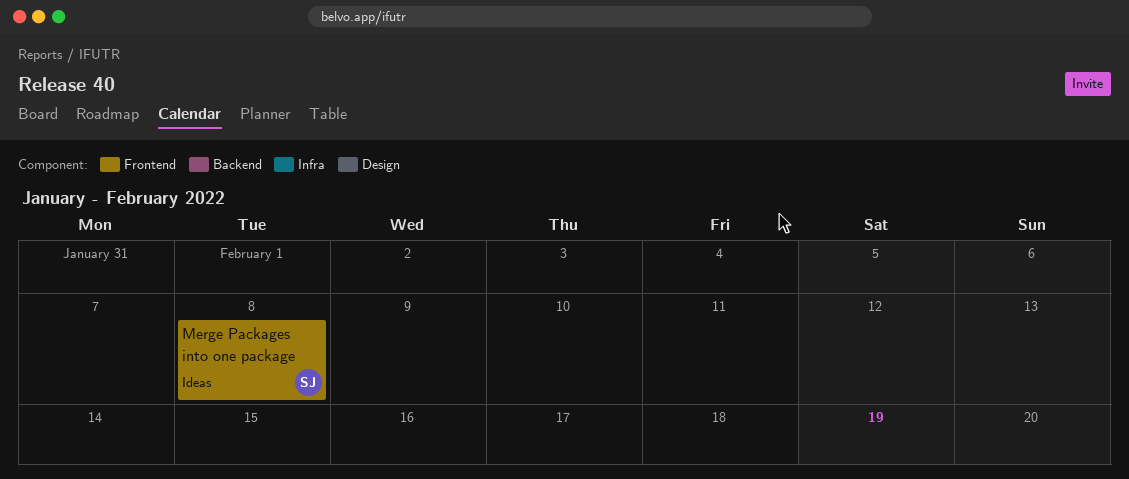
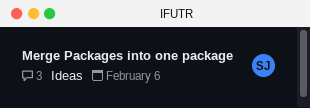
Merge Packages into one package, due: Feb 8 -> Feb 6

